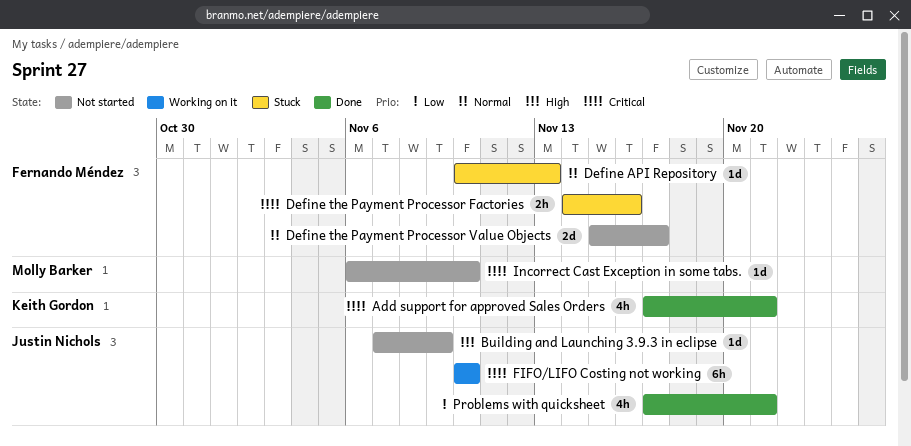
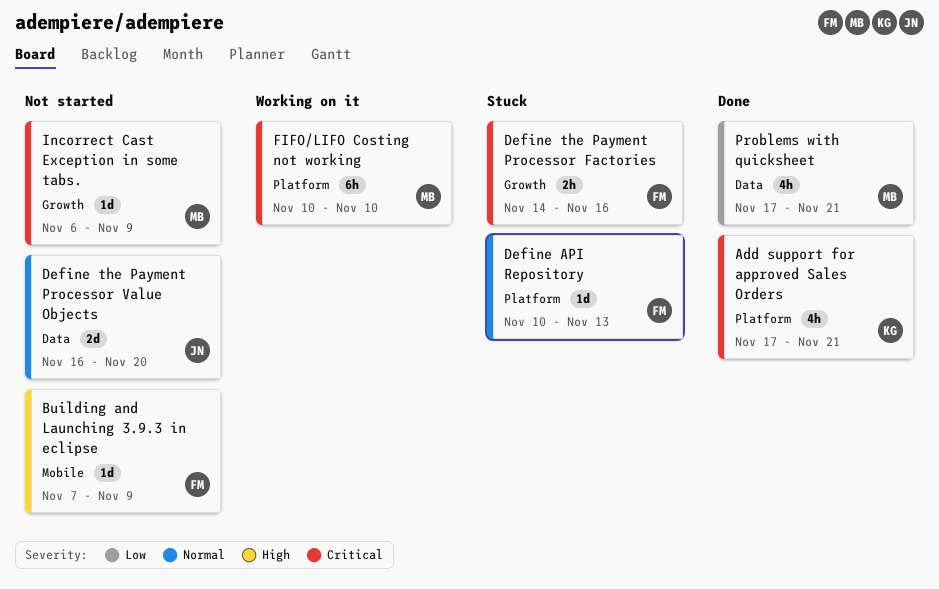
Building and Launching 3.9.3 in eclipse, owner: Justin Nichols -> Fernando Méndez
Define the Payment Processor Value Objects, owner: Fernando Méndez -> Justin Nichols
Define the Payment Processor Value Objects, start: Nov 15 -> Nov 16
Define the Payment Processor Value Objects, due: Nov 17 -> Nov 20
FIFO/LIFO Costing not working, owner: Justin Nichols -> Molly Barker
Incorrect Cast Exception in some tabs., due: Nov 10 -> Nov 9
Problems with quicksheet, owner: Justin Nichols -> Molly Barker

